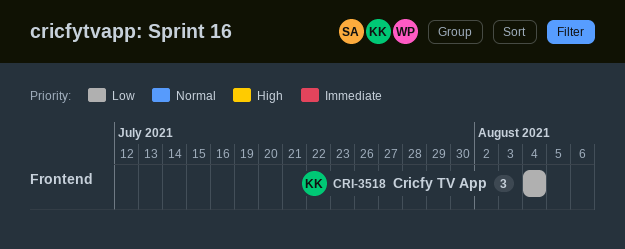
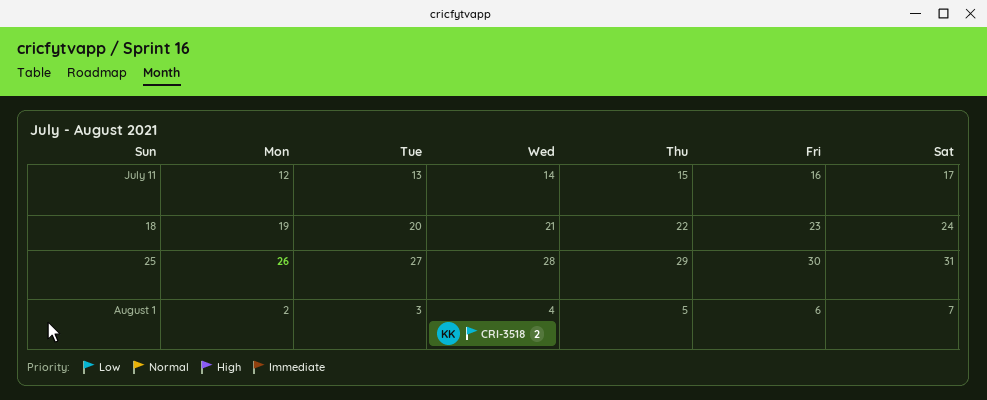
CRI-3518, estimate: 3 -> 2

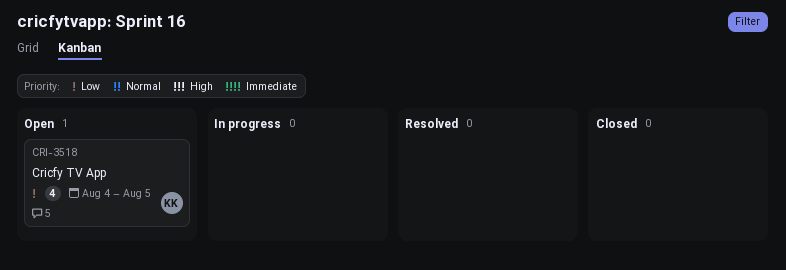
CRI-3518, estimate: 2 -> 4
CRI-3518, due: Aug 4 -> Aug 5

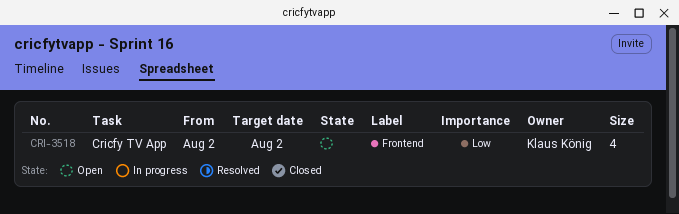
CRI-3518, start: Aug 4 -> Aug 2
CRI-3518, due: Aug 5 -> Aug 2

